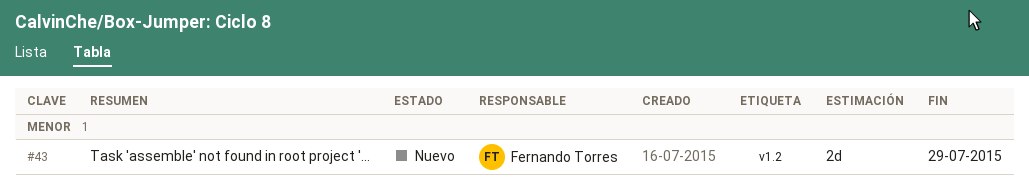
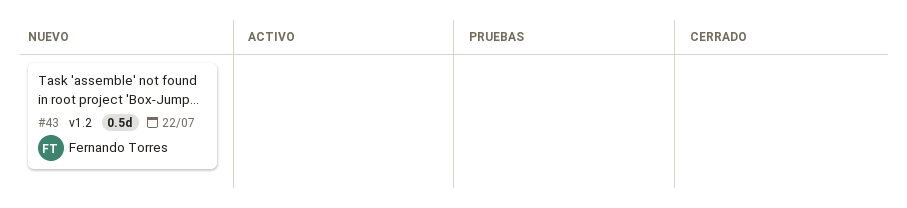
#43, estimate: 2d -> 0.5d
#43, due: Jul 29 -> Jul 22

